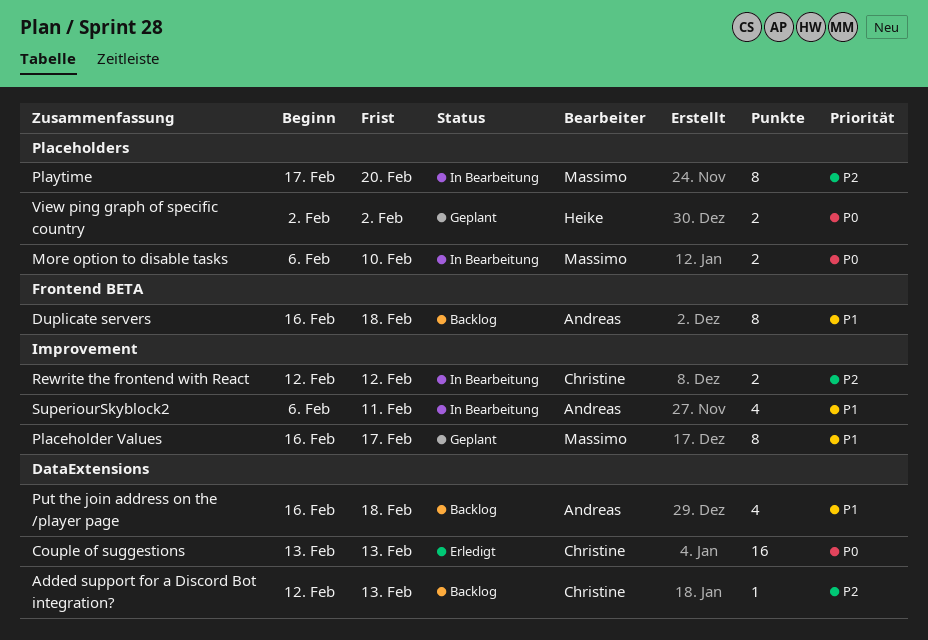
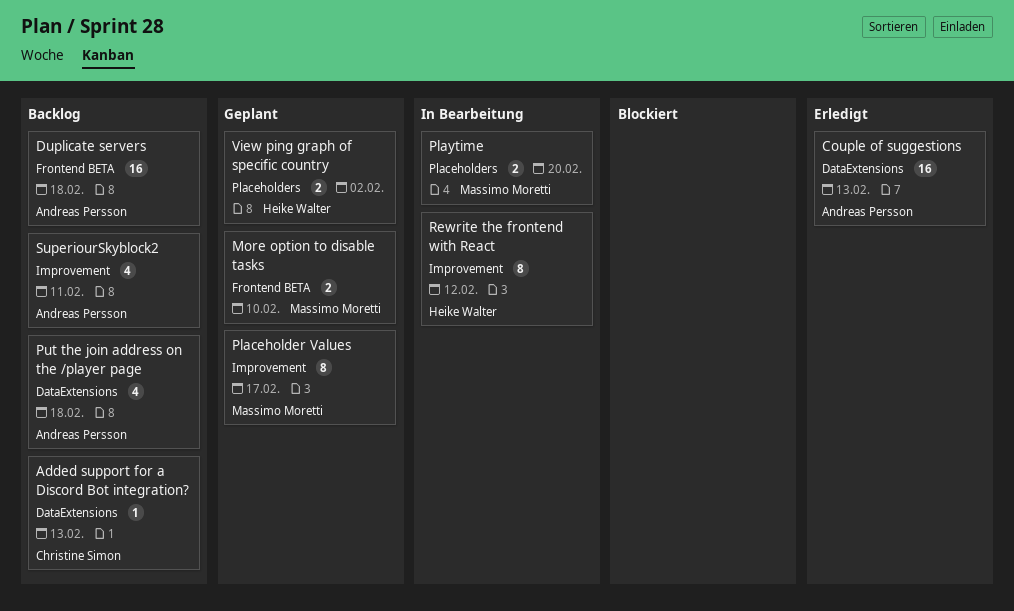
Couple of suggestions, owner: Christine Simon -> Andreas Persson
Duplicate servers, estimate: 8 -> 16
More option to disable tasks, status: In Bearbeitung -> Geplant
More option to disable tasks, label: Placeholders -> Frontend BETA
Playtime, estimate: 8 -> 2
Rewrite the frontend with React, owner: Christine Simon -> Heike Walter
Rewrite the frontend with React, estimate: 2 -> 8
SuperiourSkyblock2, status: In Bearbeitung -> Backlog

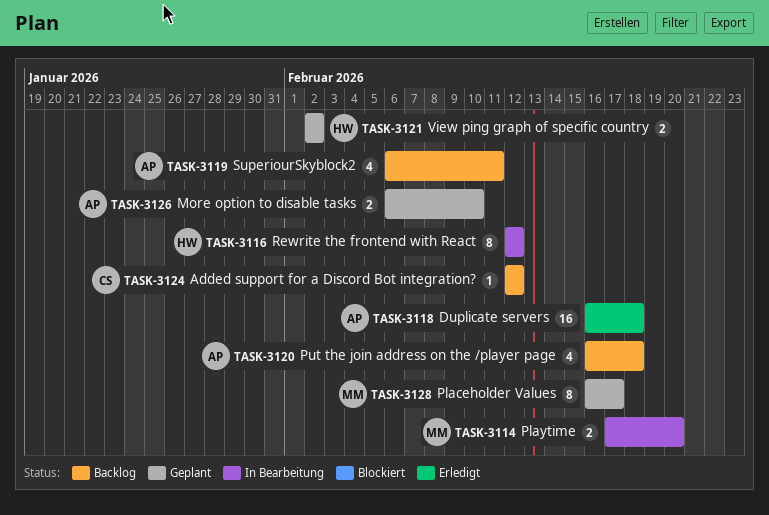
Added support for a Discord Bot integration?, due: Feb 13 -> Feb 12
Couple of suggestions: present -> none
Duplicate servers, status: Backlog -> Erledigt
More option to disable tasks, owner: Massimo Moretti -> Andreas Persson

